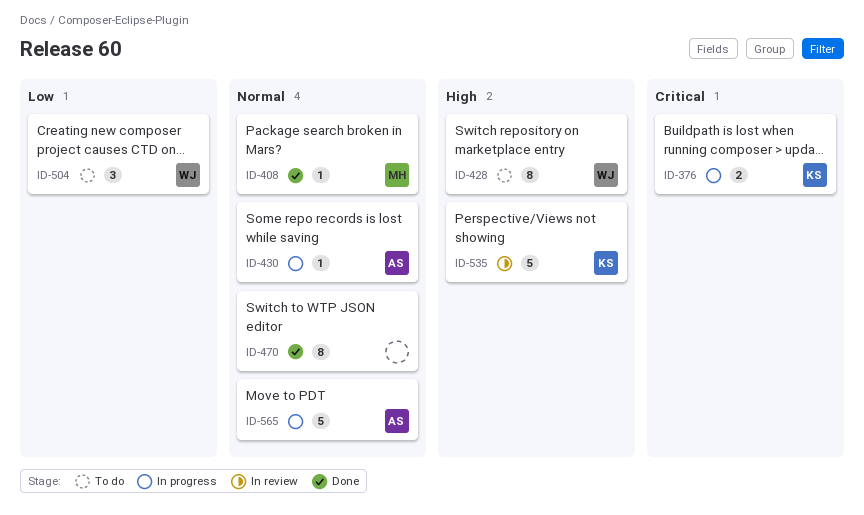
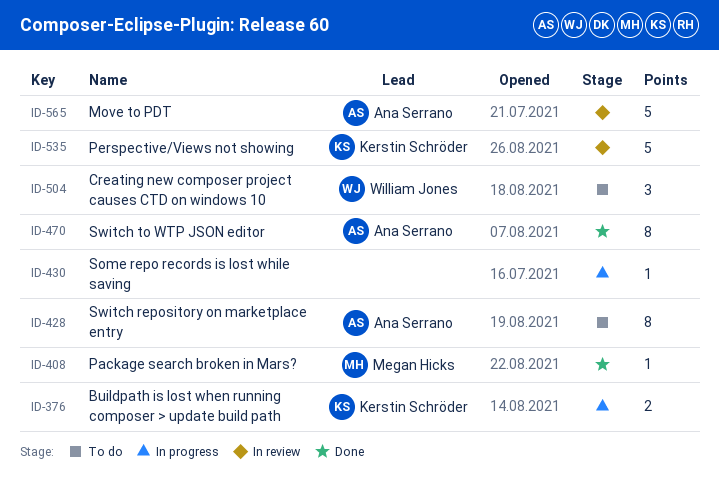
ID-428, owner: William Jones -> Ana Serrano
ID-430, owner: Ana Serrano -> none
ID-470, owner: none -> Ana Serrano
ID-565, status: In progress -> In review

